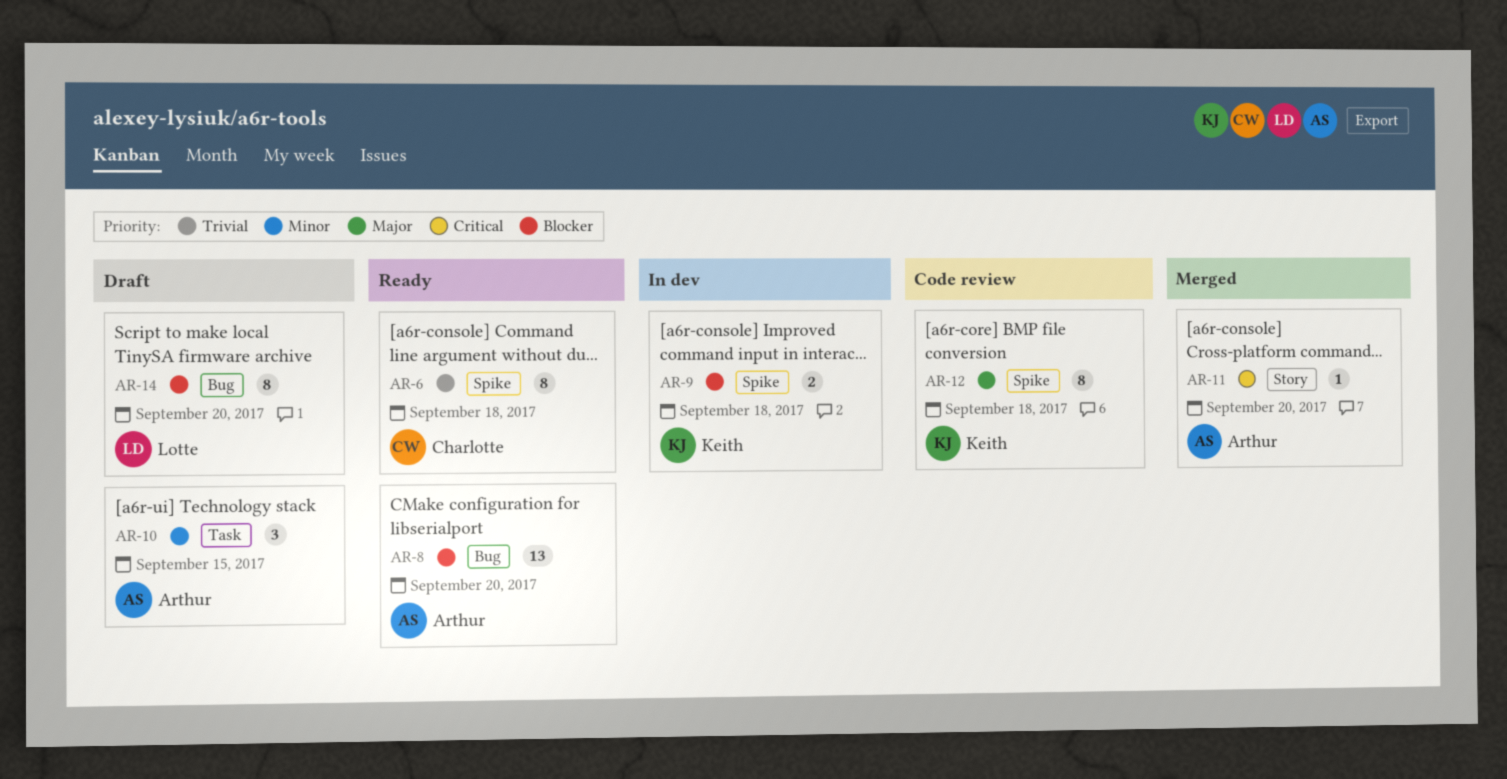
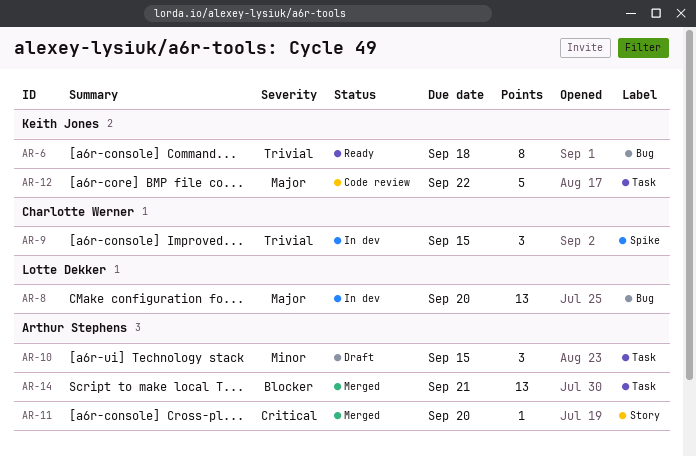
AR-6, owner: Charlotte Werner -> Keith Jones
AR-6, label: Spike -> Bug
AR-8, status: Ready -> In dev
AR-8, owner: Arthur Stephens -> Lotte Dekker
AR-8, priority: Blocker -> Major
AR-9, owner: Keith Jones -> Charlotte Werner
AR-9, priority: Blocker -> Trivial
AR-9, estimate: 2 -> 3
AR-9, due: Sep 18 -> Sep 15
AR-12, label: Spike -> Task
AR-12, estimate: 8 -> 5
AR-12, due: Sep 18 -> Sep 22
AR-14, status: Draft -> Merged
AR-14, owner: Lotte Dekker -> Arthur Stephens
AR-14, label: Bug -> Task
AR-14, estimate: 8 -> 13
AR-14, due: Sep 20 -> Sep 21

